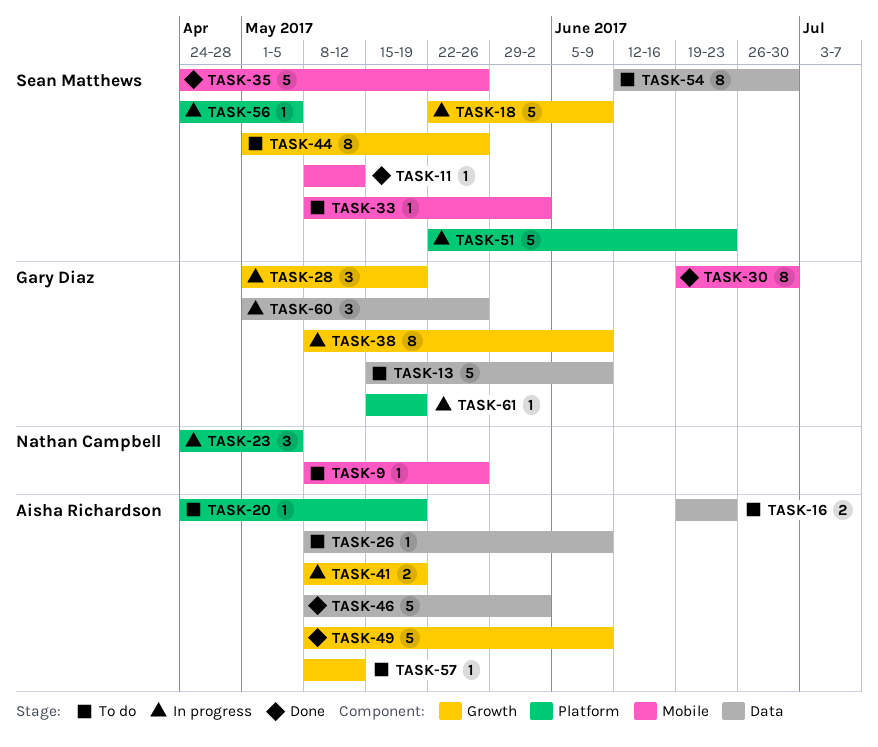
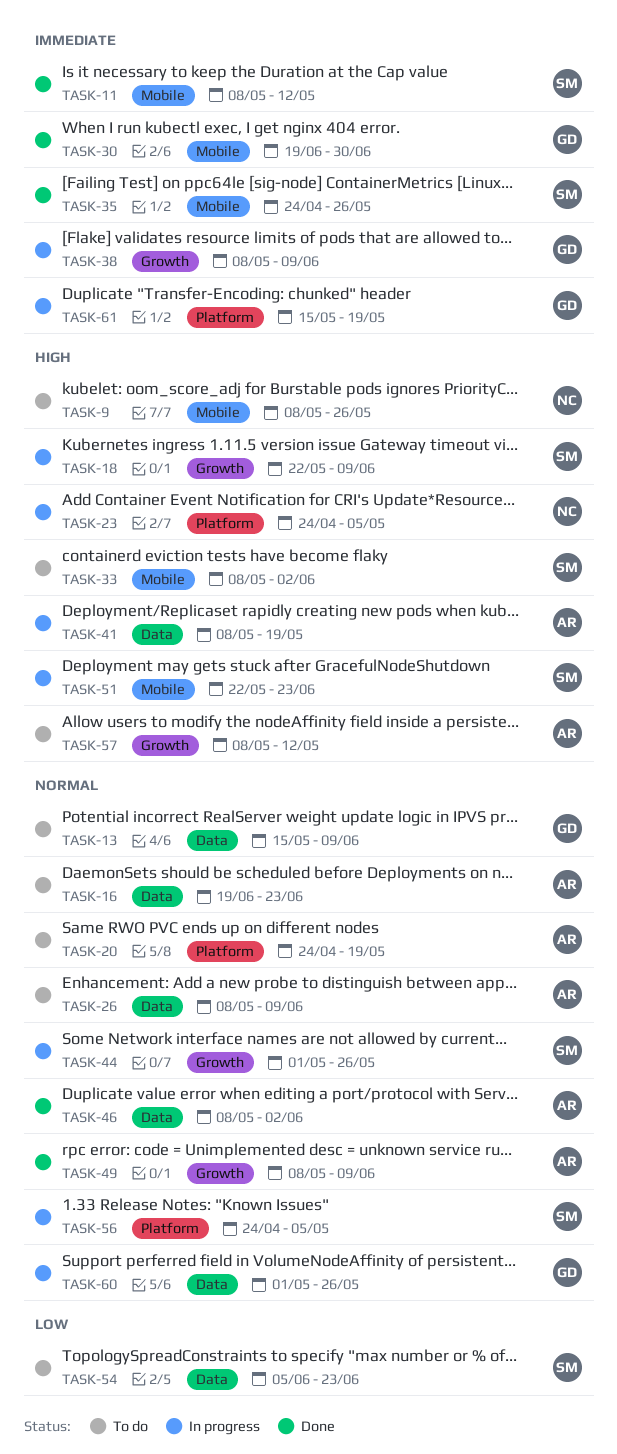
TASK-28: present -> none
TASK-41, label: Growth -> Data
TASK-44, status: To do -> In progress
TASK-51, label: Platform -> Mobile
TASK-54, start: Jun 12 -> Jun 5
TASK-54, due: Jun 30 -> Jun 23

